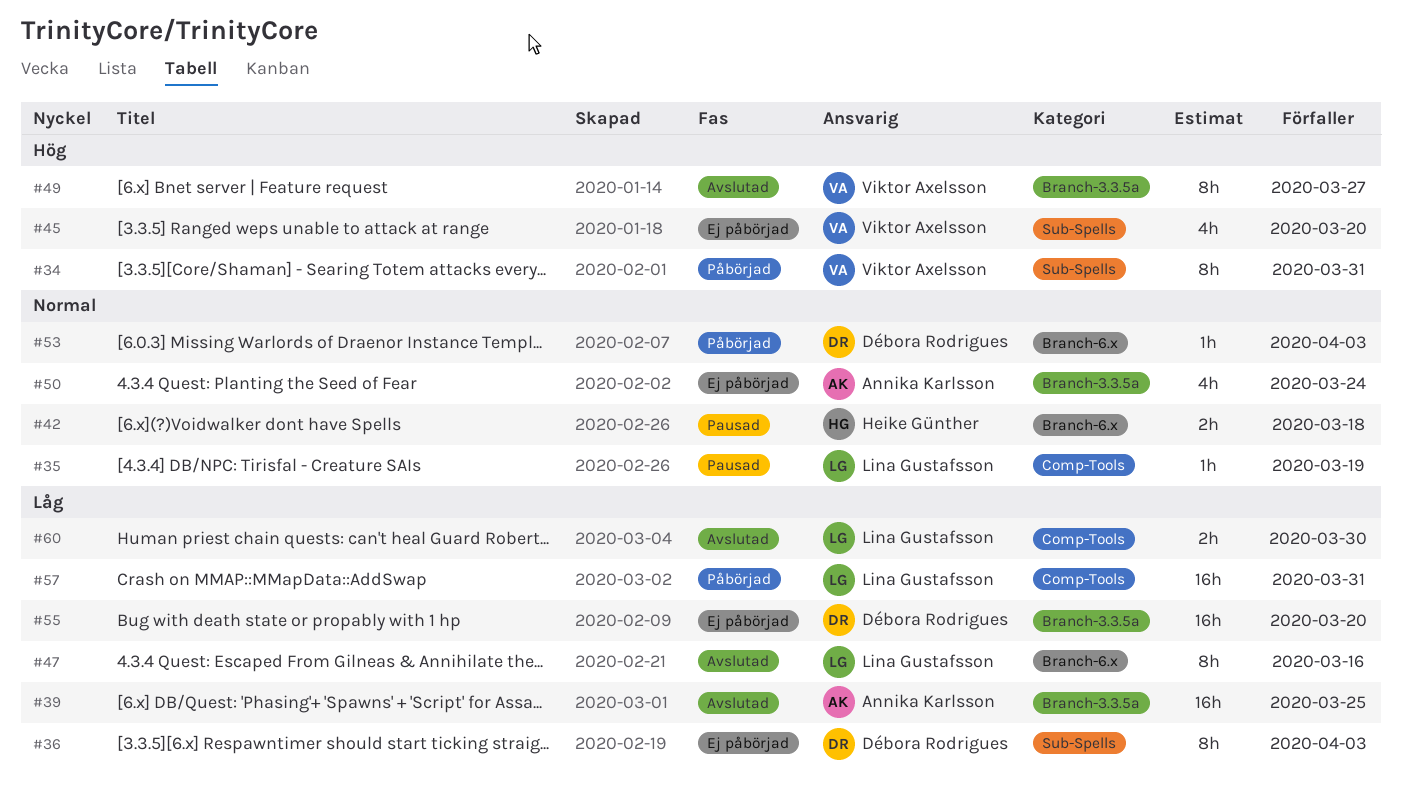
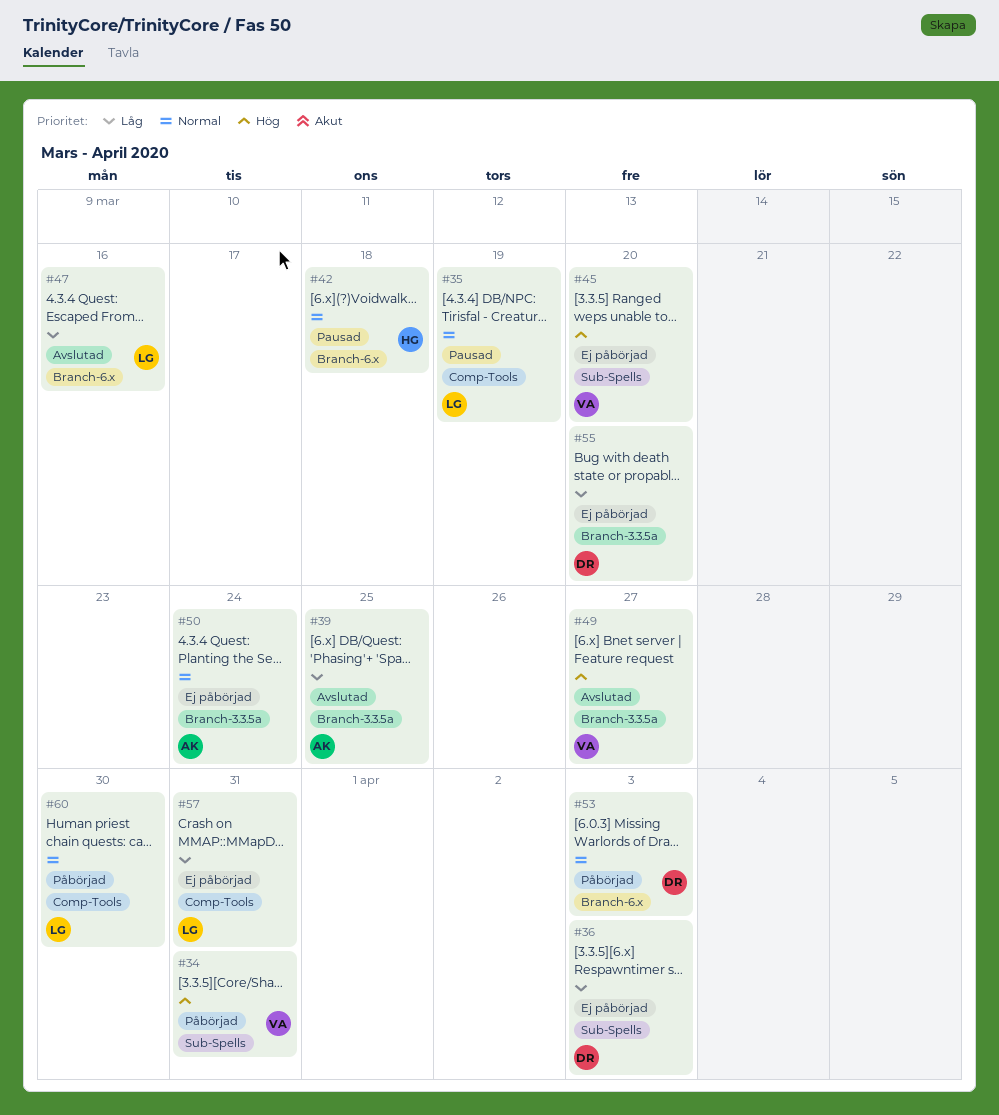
#57, status: Påbörjad -> Ej påbörjad
#60, status: Avslutad -> Påbörjad
#60, priority: Låg -> Normal

